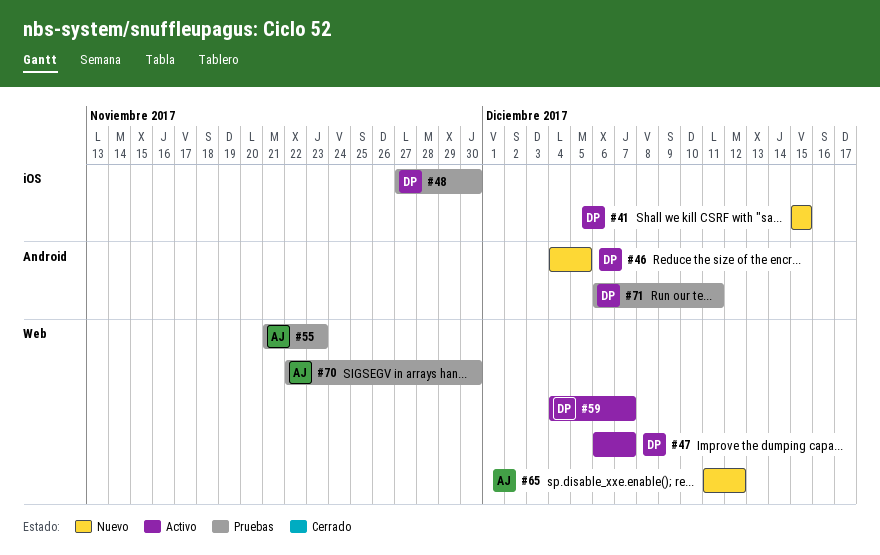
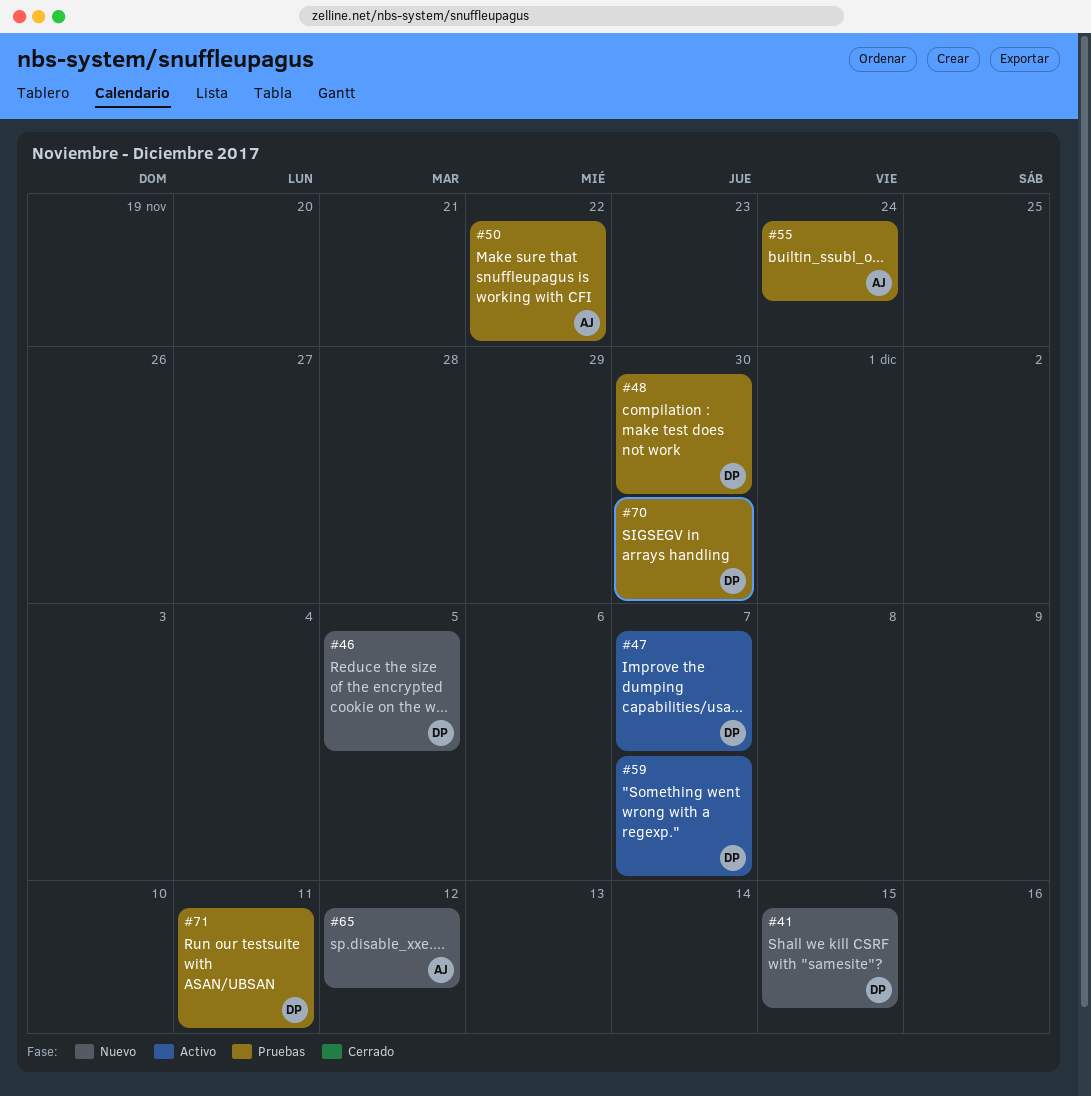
#50: none -> present
#55, due: Nov 23 -> Nov 24
#70, owner: AJ -> DP

